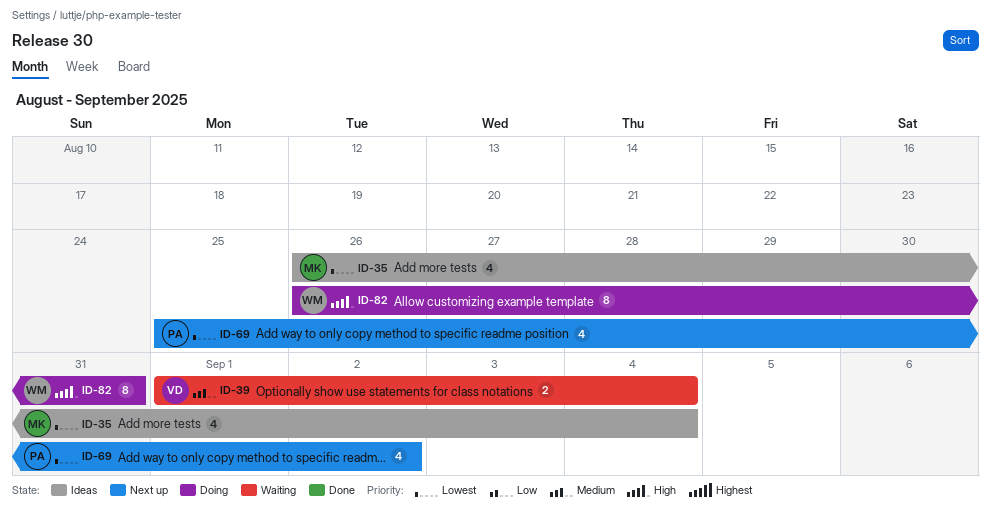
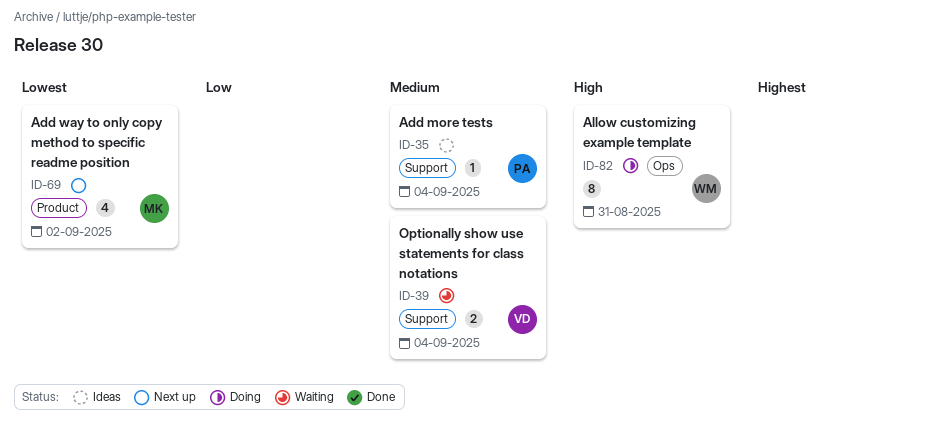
ID-35, owner: MK -> PA
ID-35, priority: Lowest -> Medium
ID-35, estimate: 4 -> 1
ID-69, owner: PA -> MK

